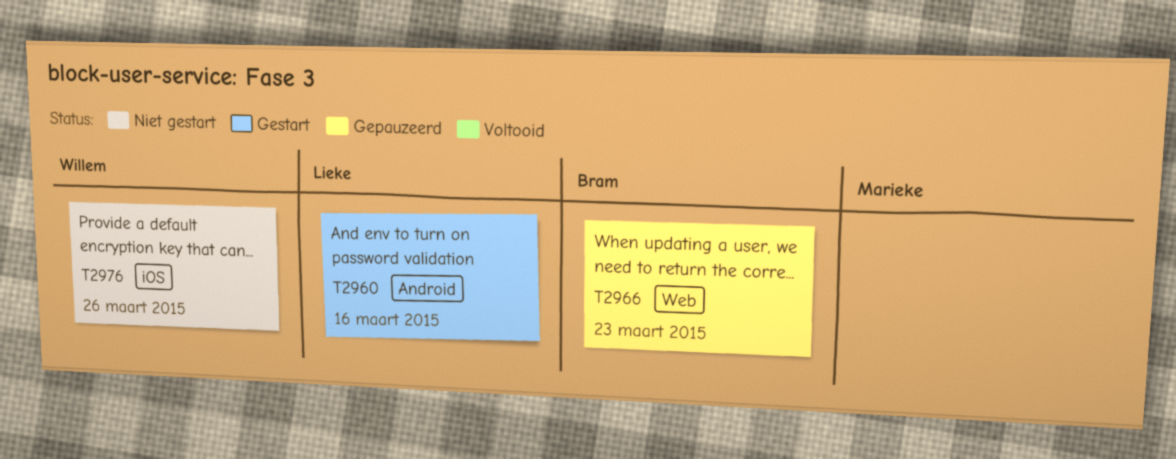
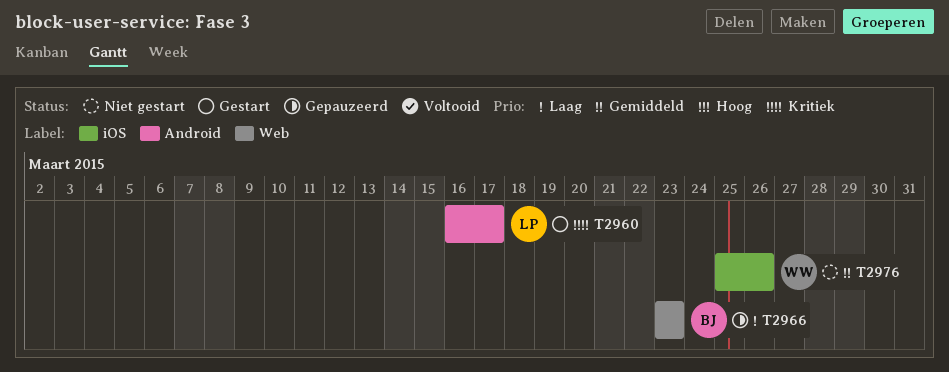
T2960, due: Mar 16 -> Mar 17

